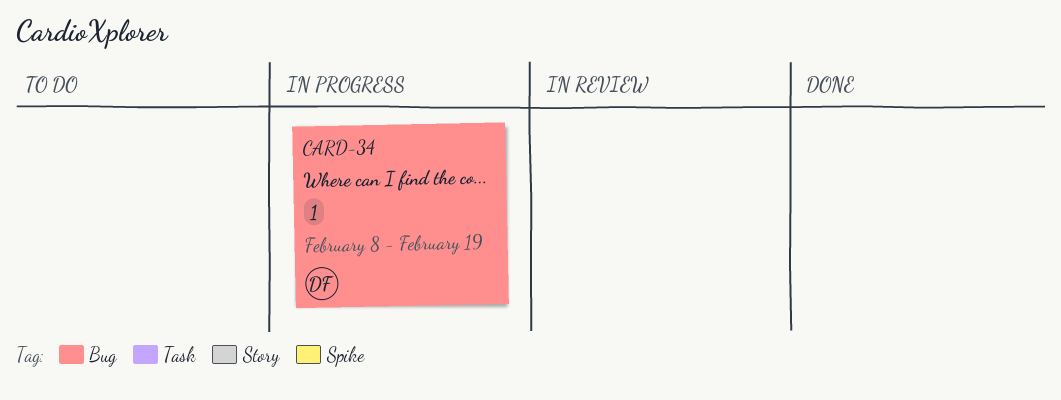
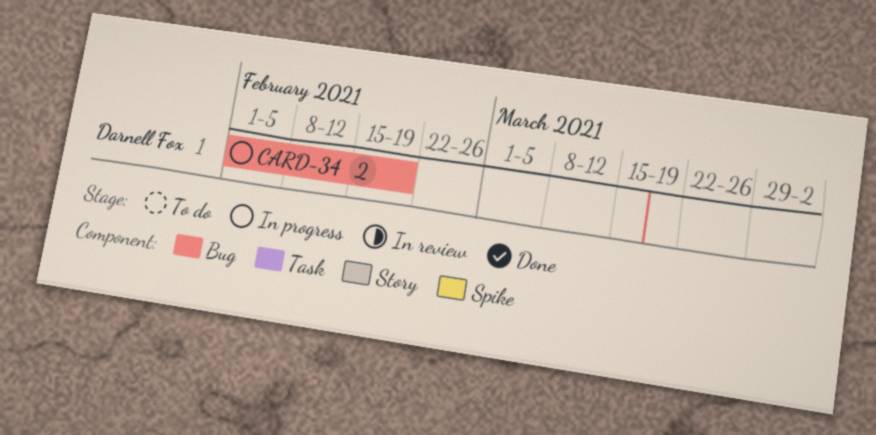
CARD-34, estimate: 1 -> 2
CARD-34, start: Feb 8 -> Feb 1

